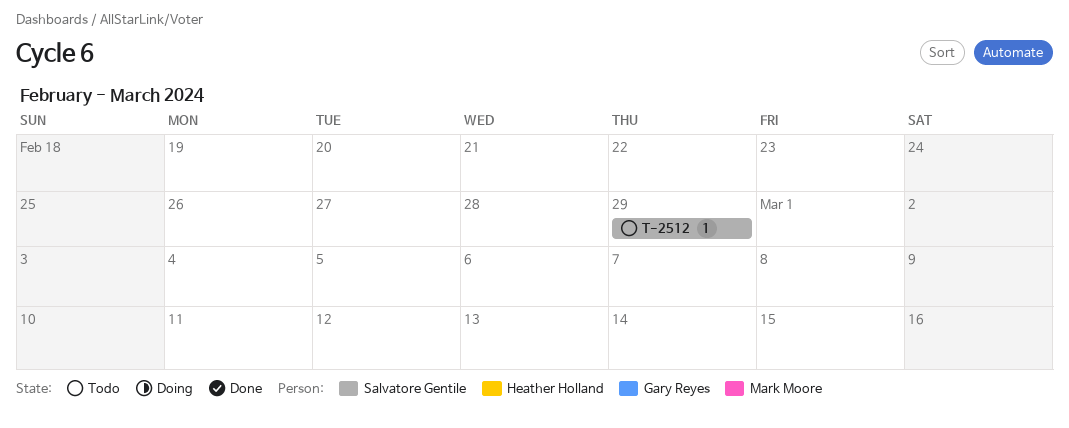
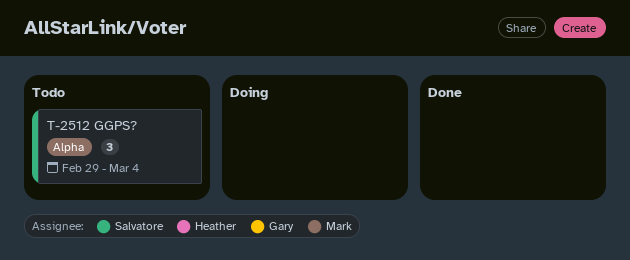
T-2512, estimate: 1 -> 3
T-2512, due: Feb 29 -> Mar 4

